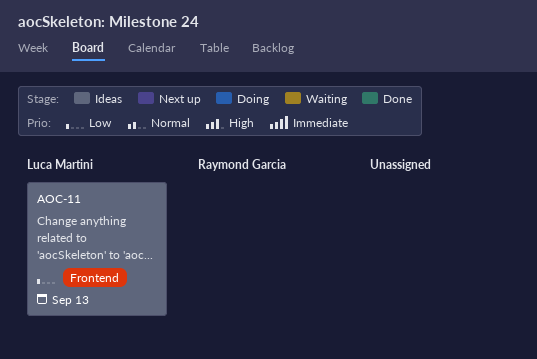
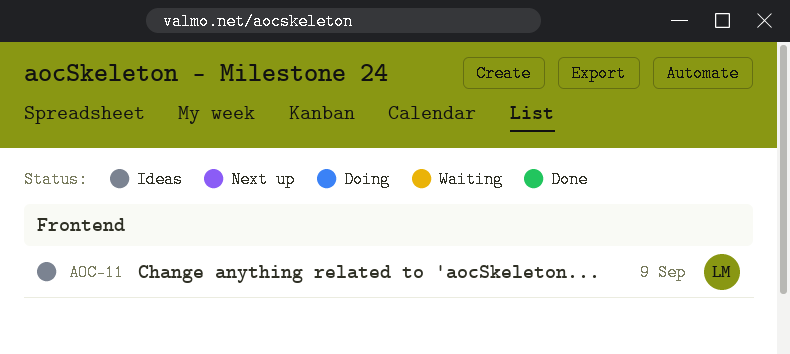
AOC-11, due: Sep 13 -> Sep 9

